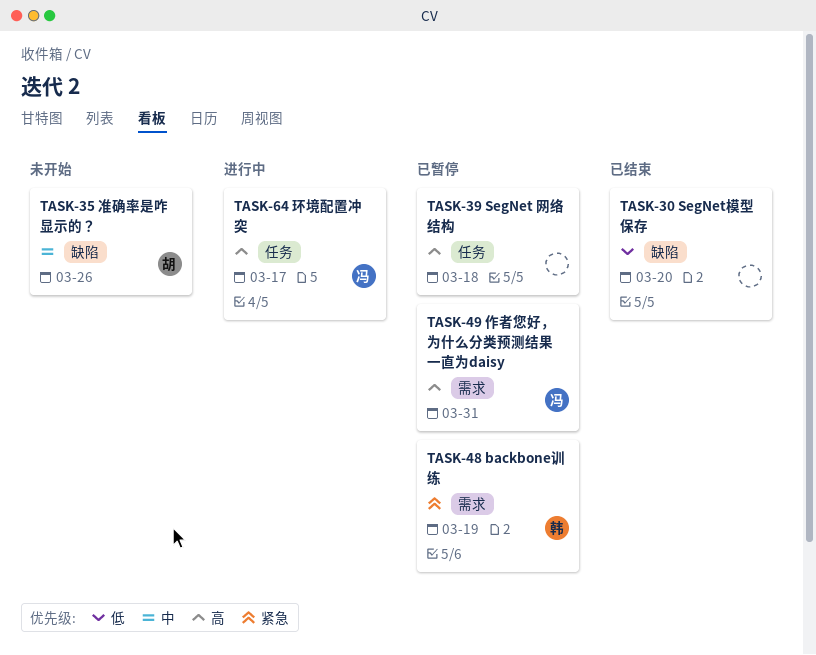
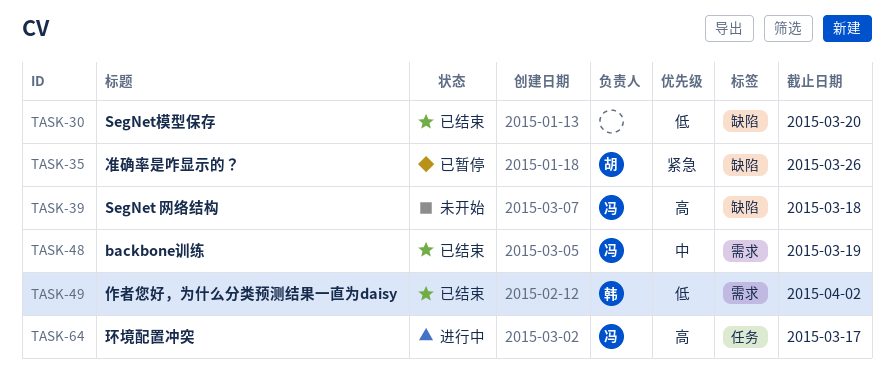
TASK-35, status: 未开始 -> 已暂停
TASK-35, priority: 中 -> 紧急
TASK-39, status: 已暂停 -> 未开始
TASK-39, owner: none -> 冯
TASK-39, label: 任务 -> 缺陷
TASK-48, status: 已暂停 -> 已结束
TASK-48, owner: 韩 -> 冯
TASK-48, priority: 紧急 -> 中
TASK-49, status: 已暂停 -> 已结束
TASK-49, owner: 冯 -> 韩
TASK-49, priority: 高 -> 低
TASK-49, due: Mar 31 -> Apr 2

